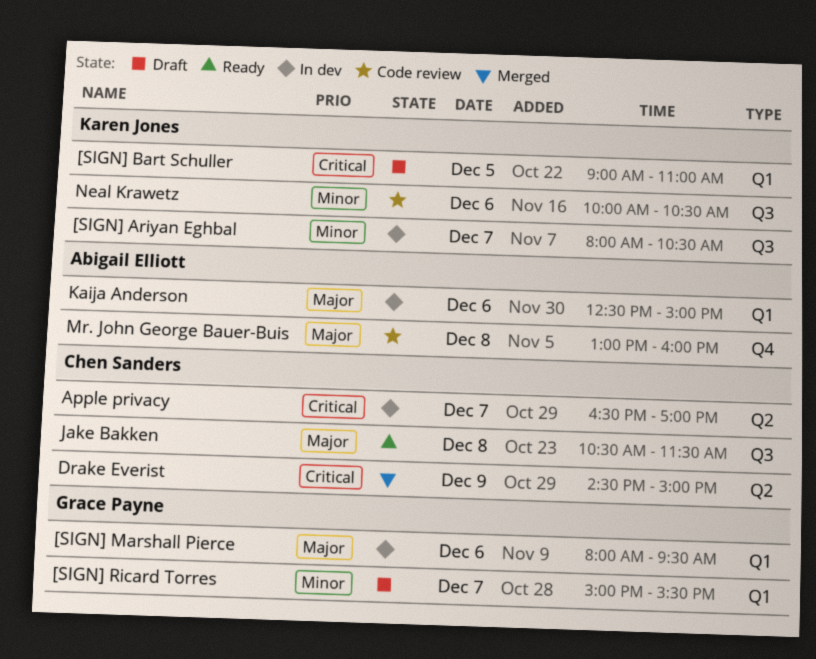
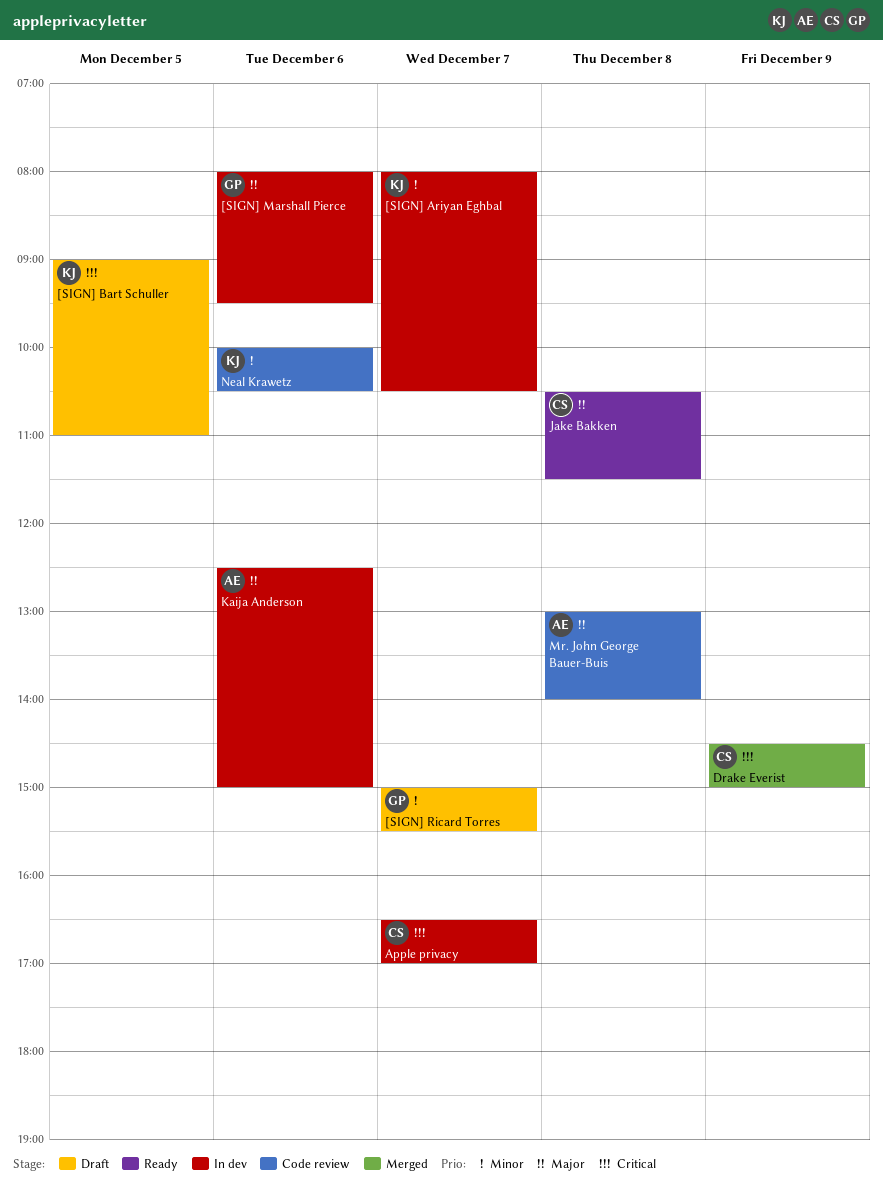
Mr. John George Bauer-Buis, ends: 16:00 -> 14:00

